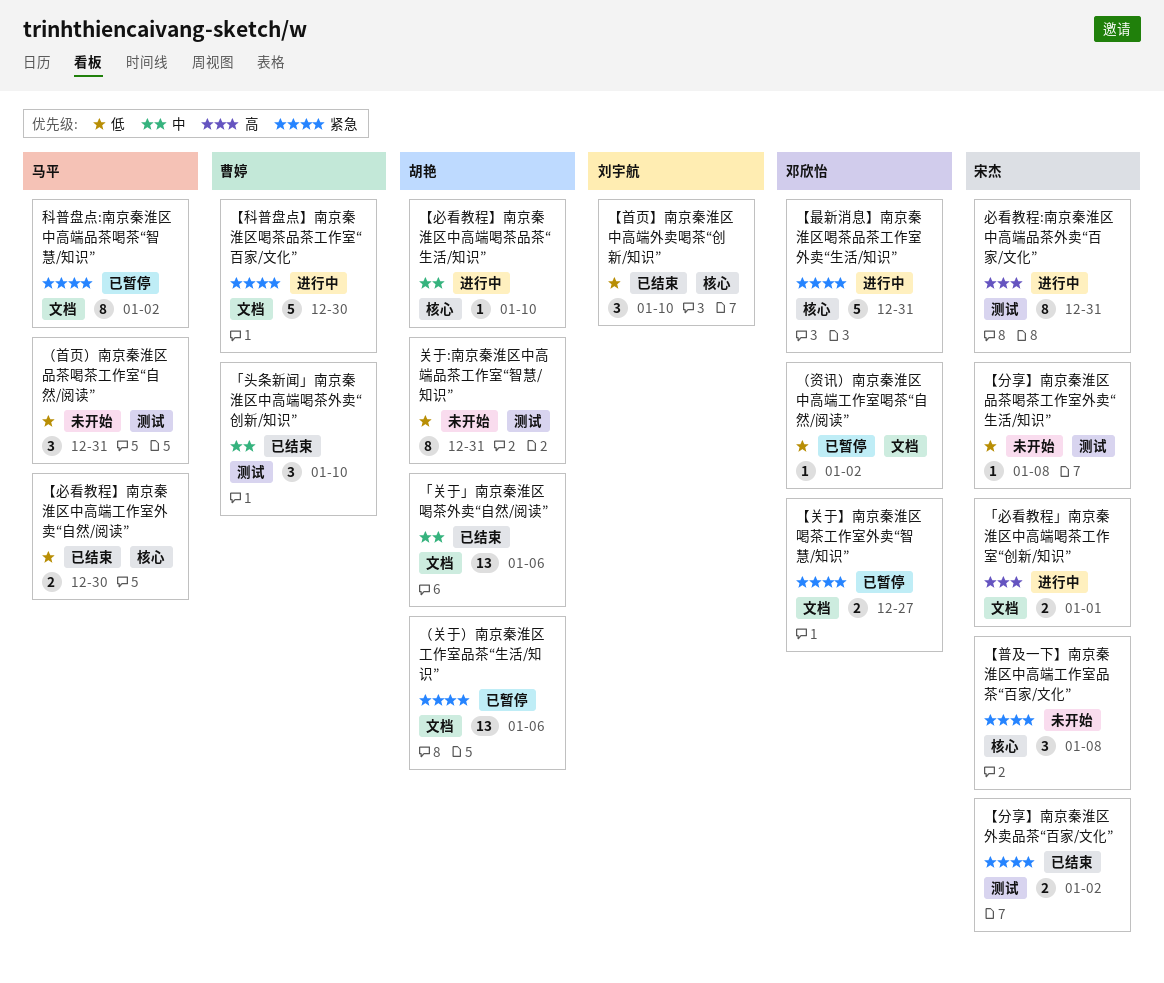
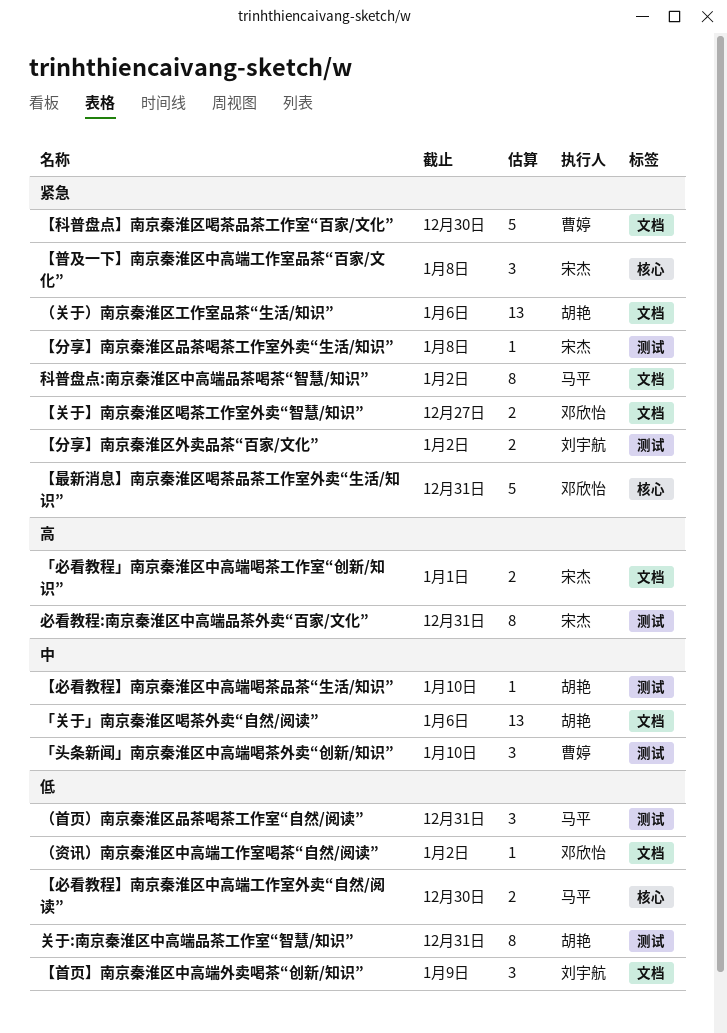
【分享】南京秦淮区品茶喝茶工作室外卖“生活/知识”, priority: 低 -> 紧急
【分享】南京秦淮区外卖品茶“百家/文化”, owner: 宋杰 -> 刘宇航
【必看教程】南京秦淮区中高端喝茶品茶“生活/知识”, label: 核心 -> 测试
【首页】南京秦淮区中高端外卖喝茶“创新/知识”, label: 核心 -> 文档
【首页】南京秦淮区中高端外卖喝茶“创新/知识”, due: Jan 10 -> Jan 9

